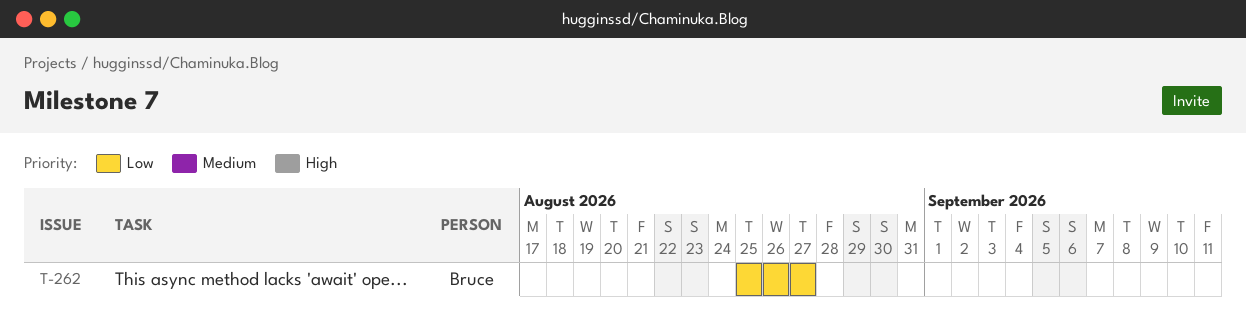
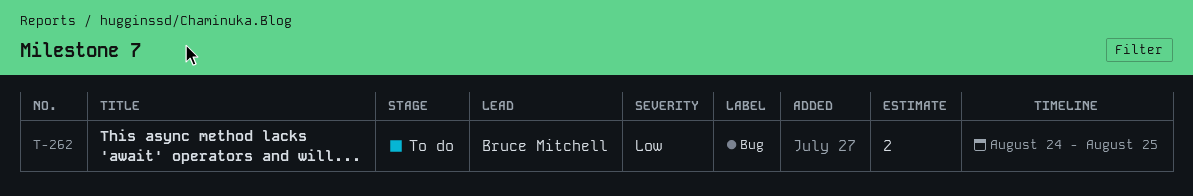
T-262, start: Aug 25 -> Aug 24
T-262, due: Aug 27 -> Aug 25

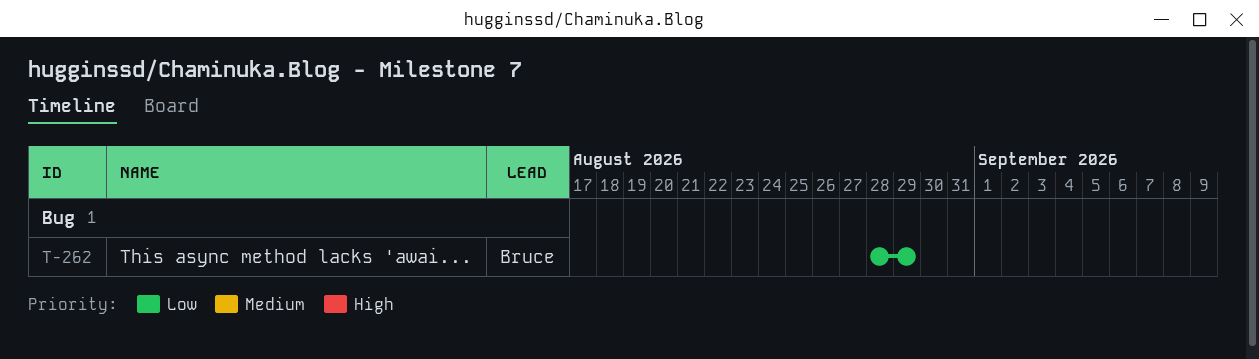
T-262, start: Aug 24 -> Aug 28
T-262, due: Aug 25 -> Aug 29

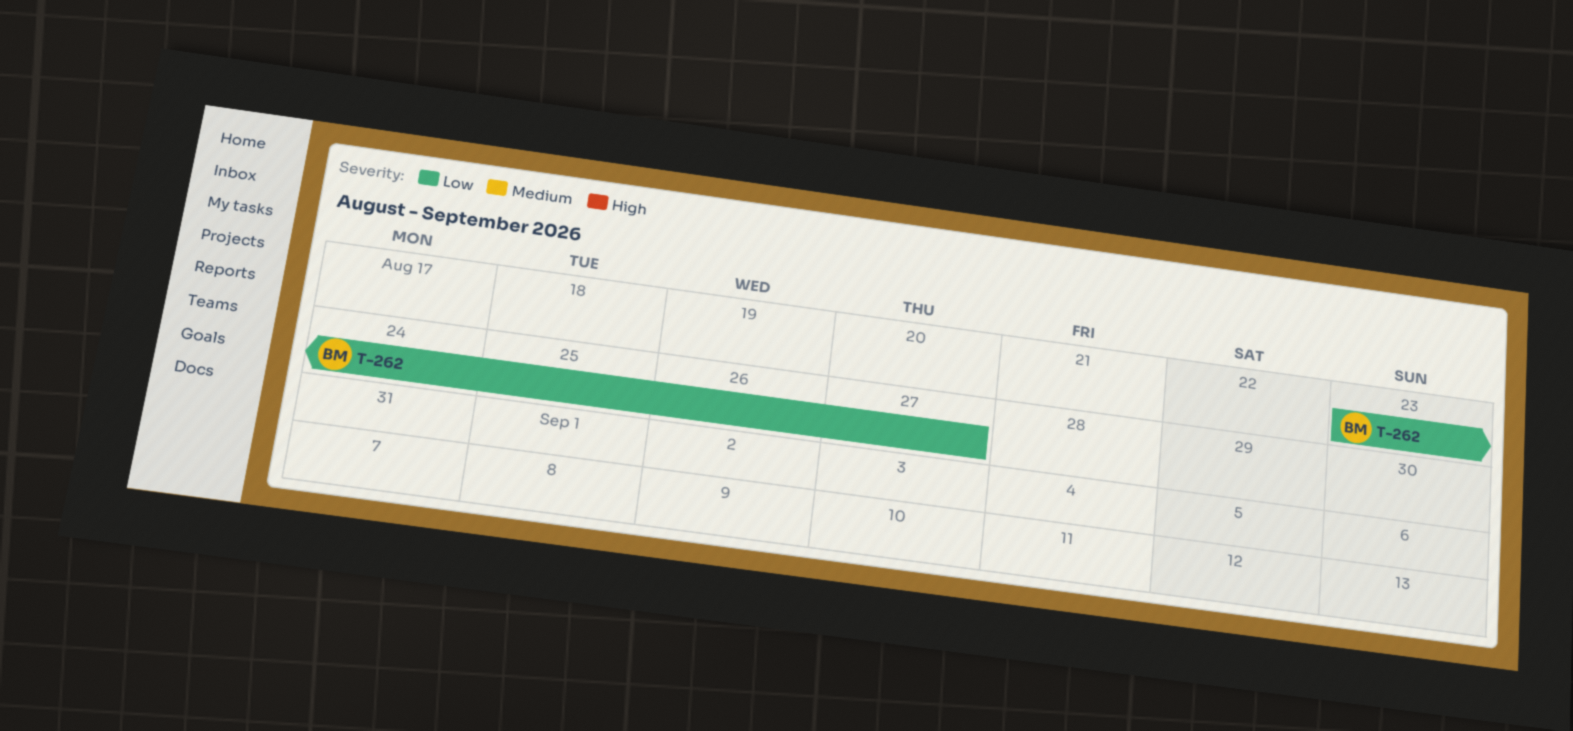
T-262, start: Aug 28 -> Aug 23
T-262, due: Aug 29 -> Aug 27

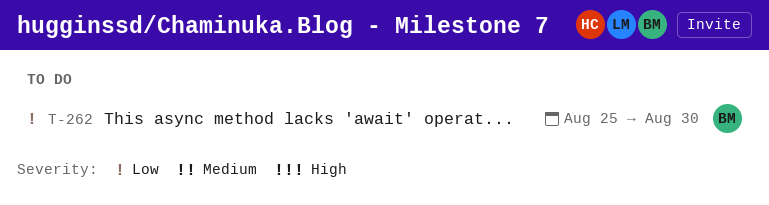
T-262, start: Aug 23 -> Aug 25
T-262, due: Aug 27 -> Aug 30

